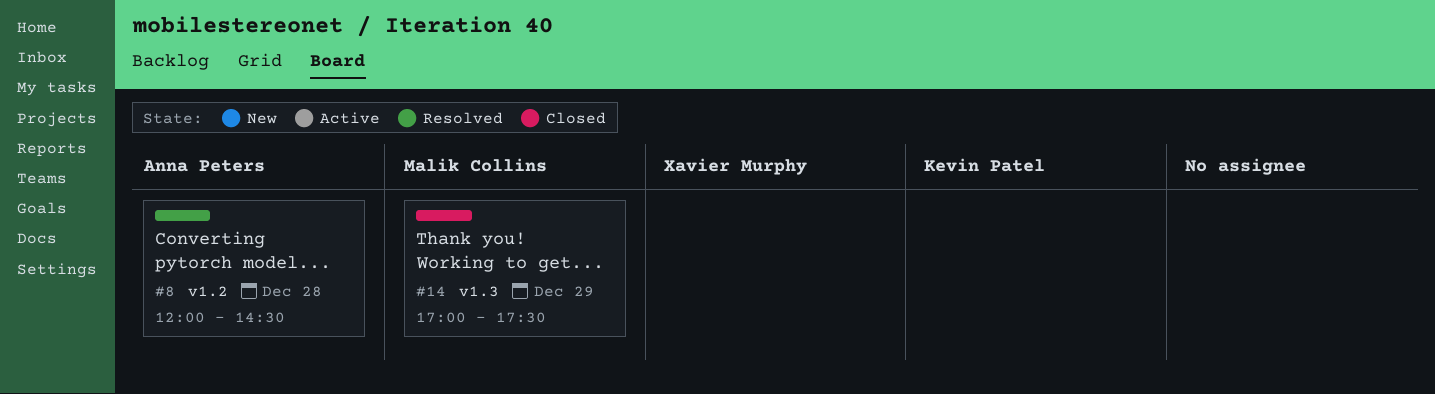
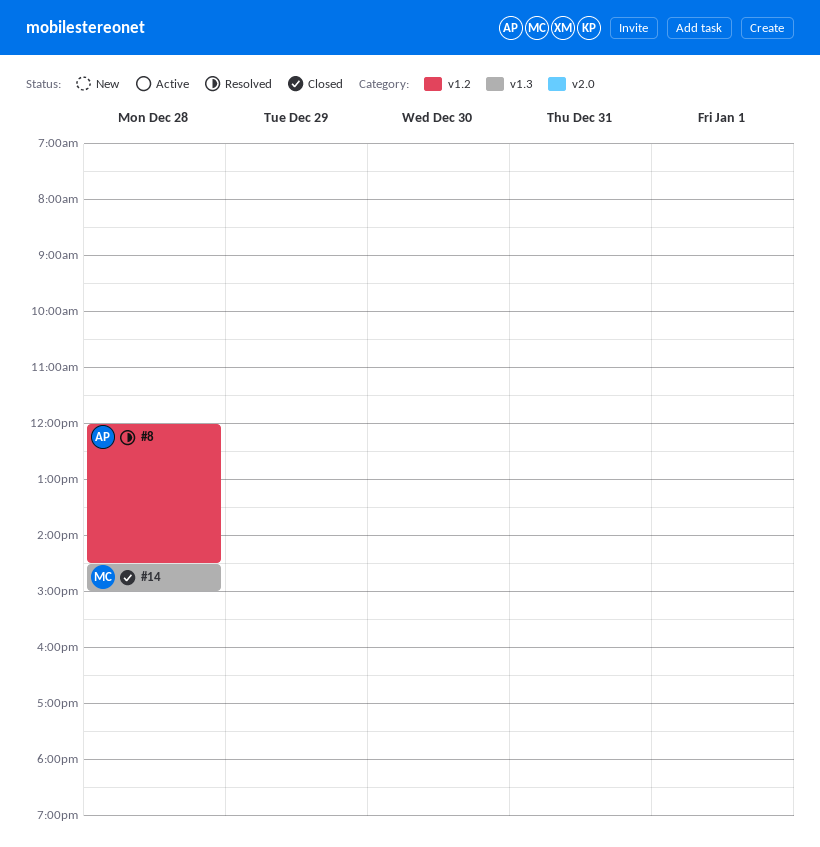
#14, day: Dec 29 -> Dec 28
#14, begins: 17:00 -> 14:30
#14, ends: 17:30 -> 15:00

